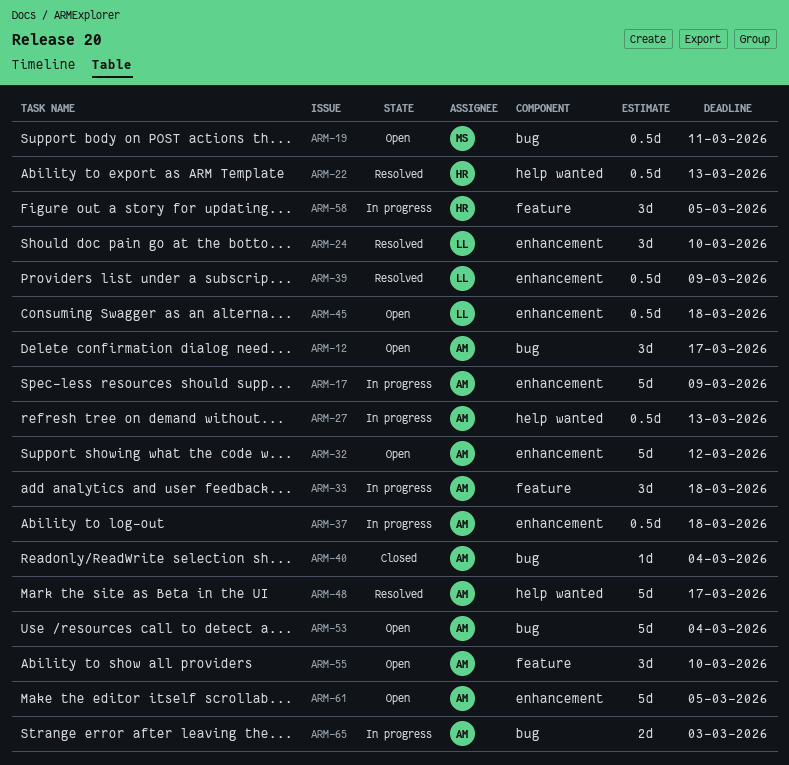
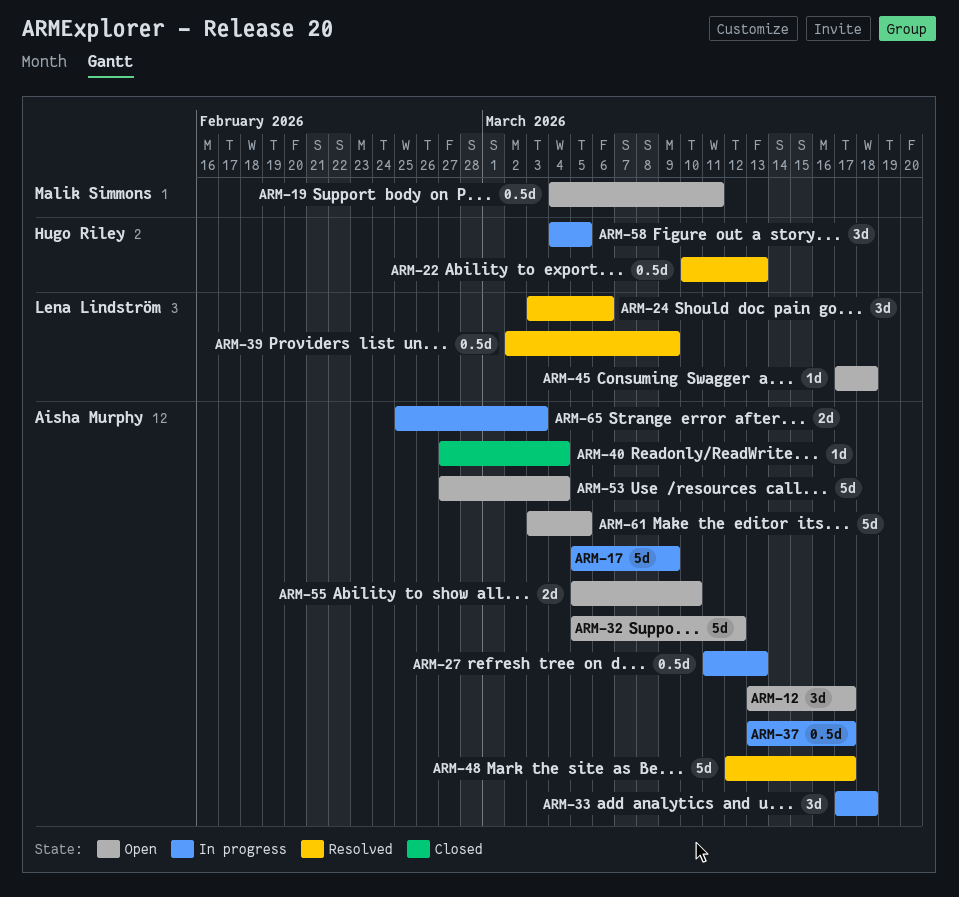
ARM-24, due: Mar 10 -> Mar 6
ARM-37, due: Mar 18 -> Mar 17
ARM-45, estimate: 0.5d -> 1d
ARM-55, estimate: 3d -> 2d

